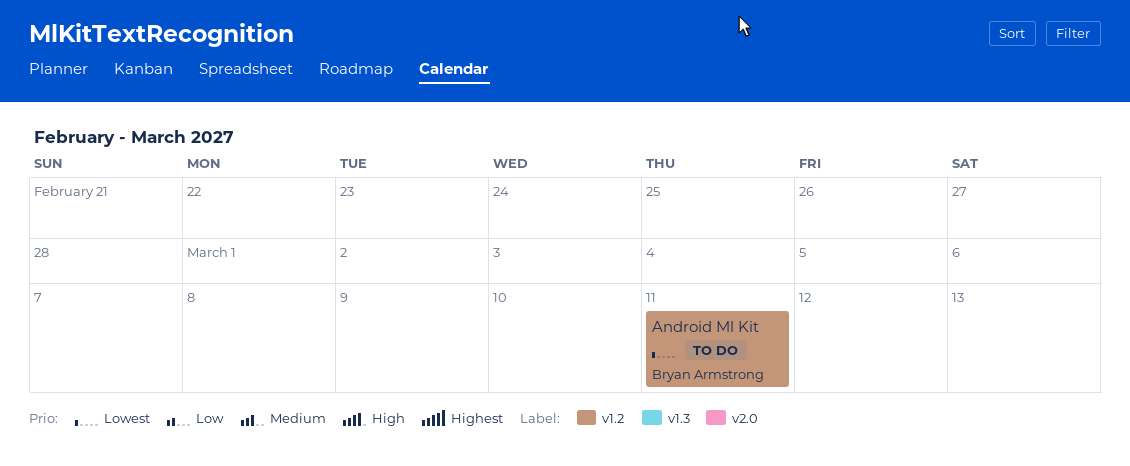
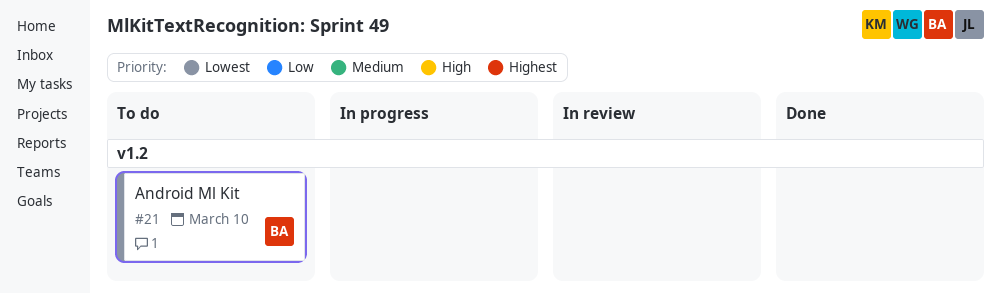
Android Ml Kit, due: Mar 11 -> Mar 10

